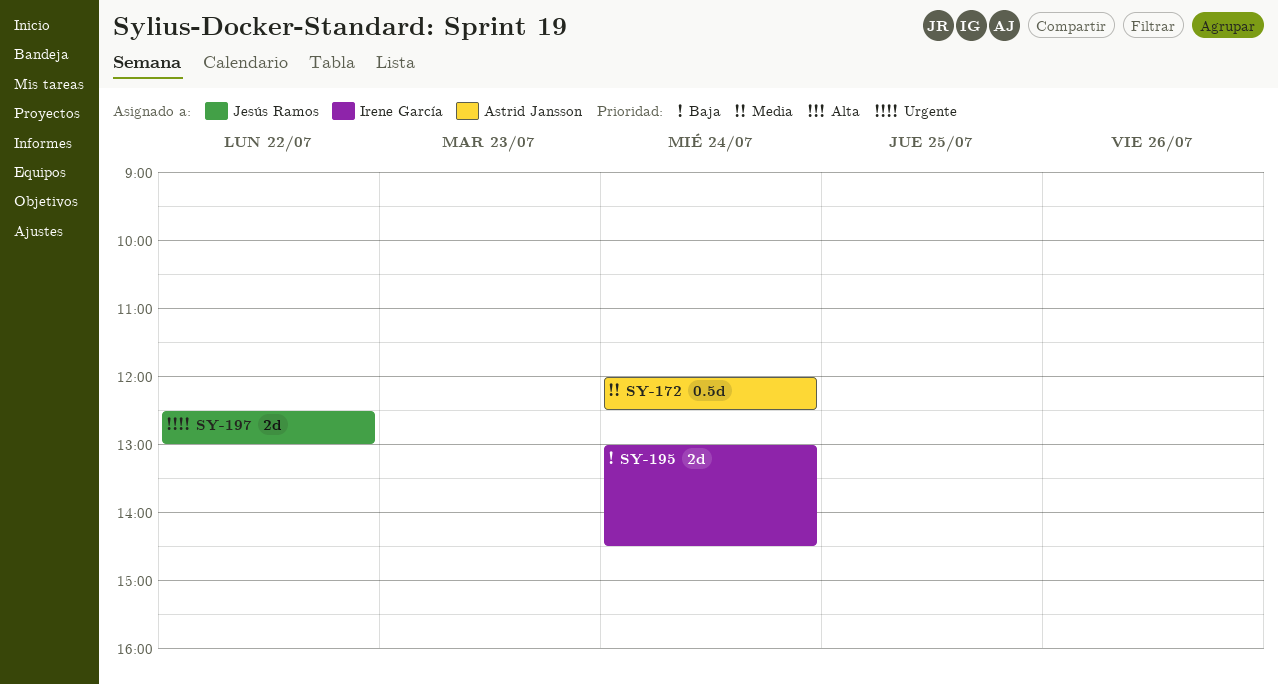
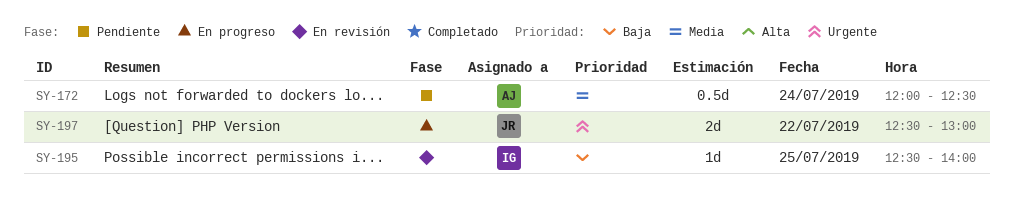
SY-195, estimate: 2d -> 1d
SY-195, day: Jul 24 -> Jul 25
SY-195, begins: 13:00 -> 12:30
SY-195, ends: 14:30 -> 14:00

